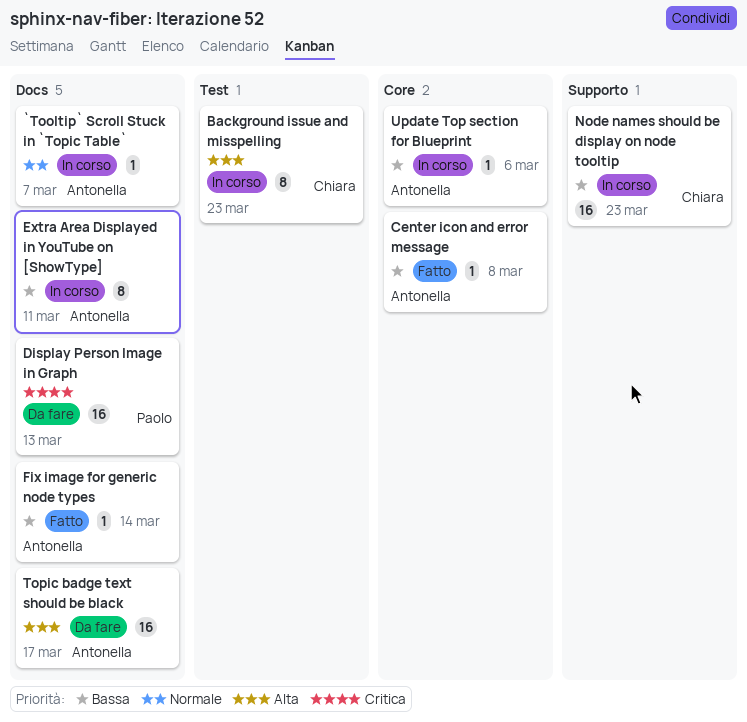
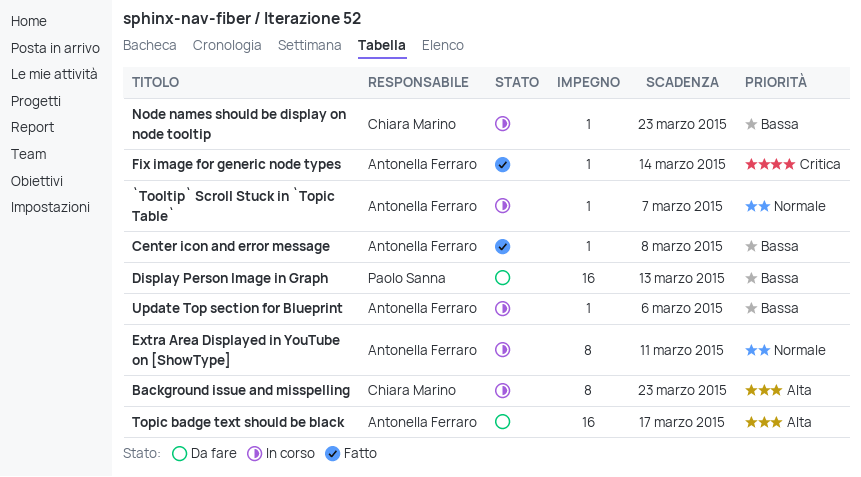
Display Person Image in Graph, priority: Critica -> Bassa
Extra Area Displayed in YouTube on [ShowType], priority: Bassa -> Normale
Fix image for generic node types, priority: Bassa -> Critica
Node names should be display on node tooltip, estimate: 16 -> 1

